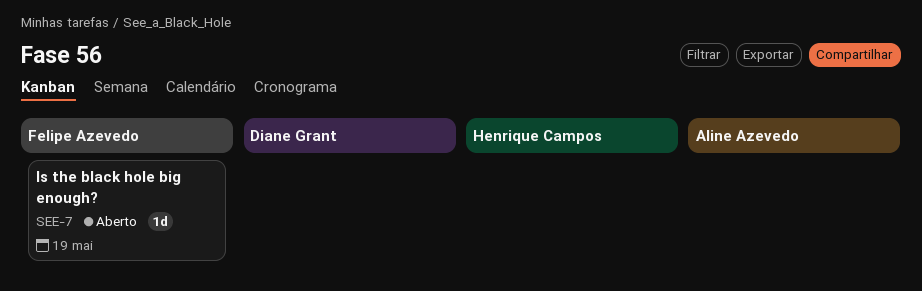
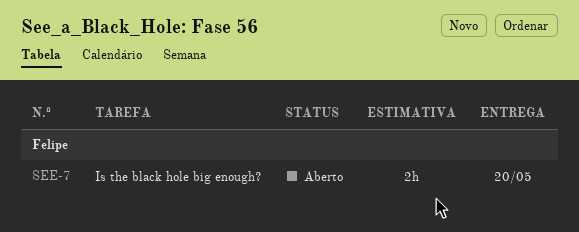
SEE-7, estimate: 1d -> 2h
SEE-7, due: May 19 -> May 20

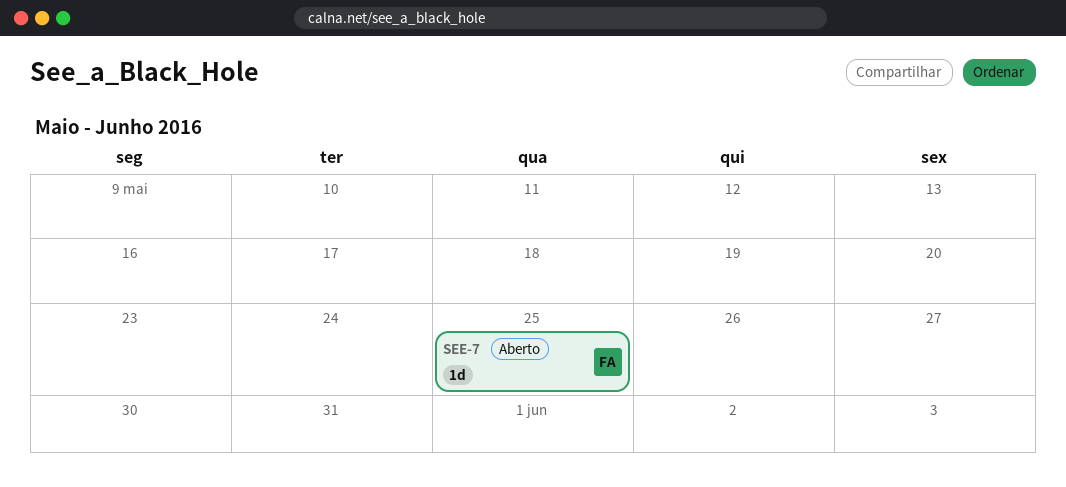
SEE-7, estimate: 2h -> 1d
SEE-7, due: May 20 -> May 25

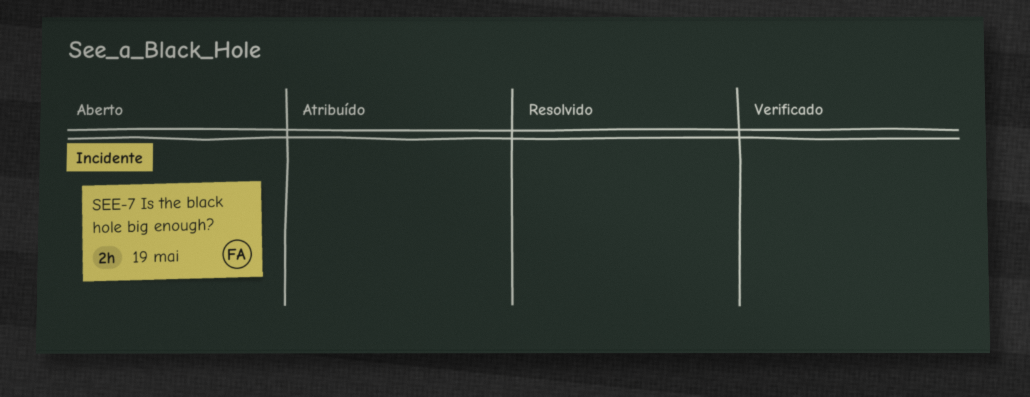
SEE-7, estimate: 1d -> 2h
SEE-7, due: May 25 -> May 19

